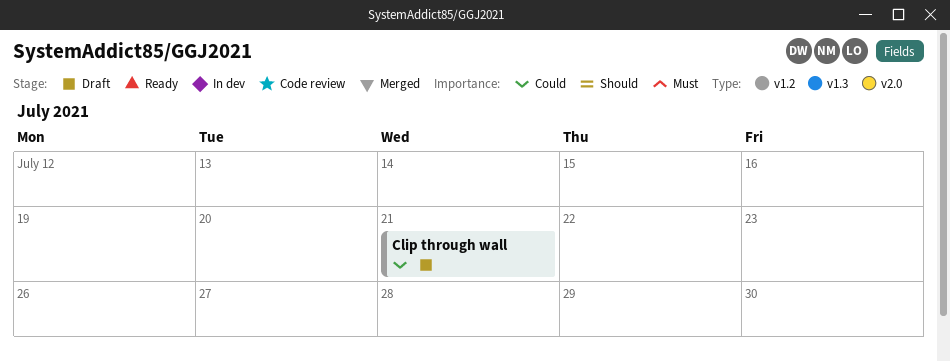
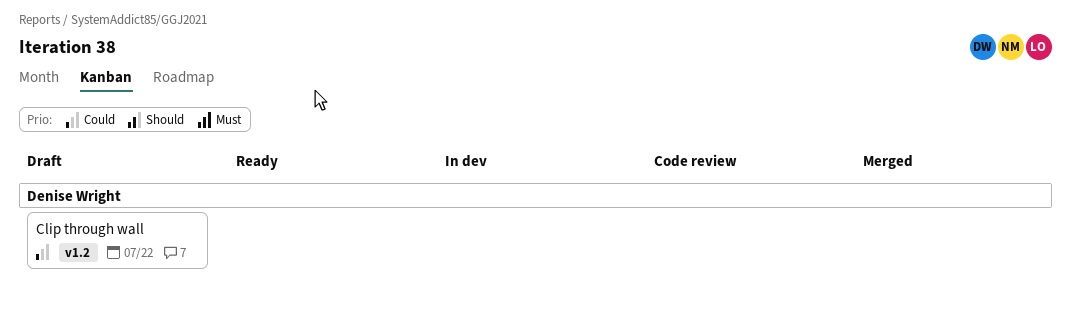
Clip through wall, due: Jul 21 -> Jul 22

